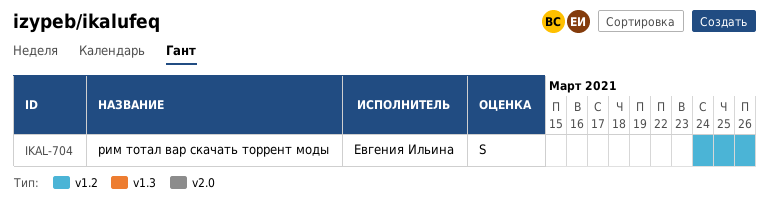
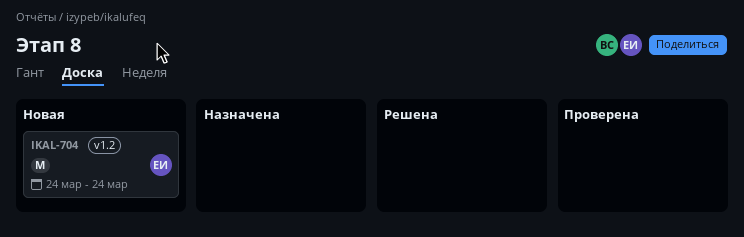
IKAL-704, estimate: S -> M
IKAL-704, due: Mar 26 -> Mar 24

